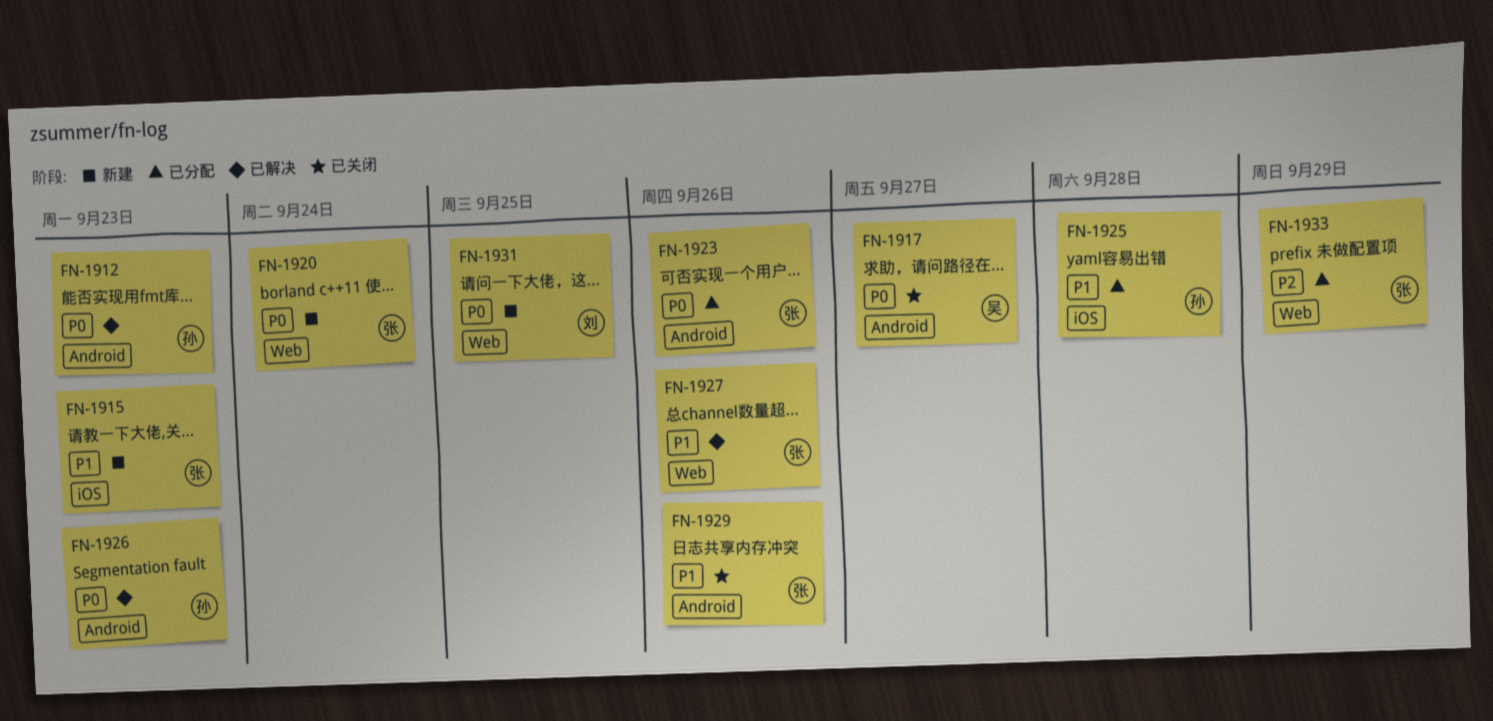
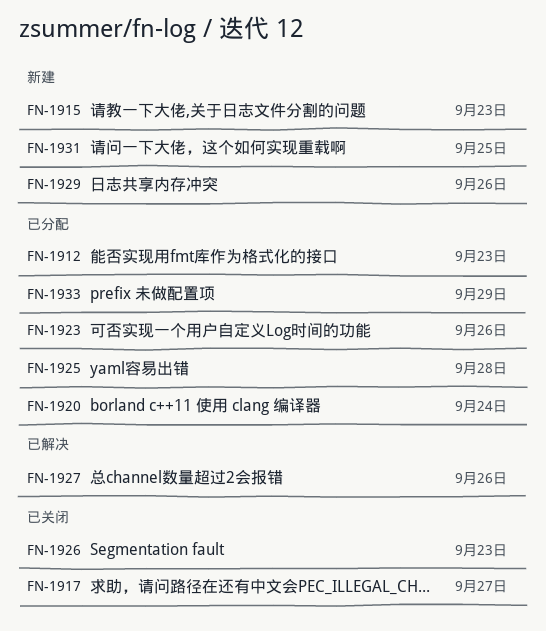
FN-1912, status: 已解决 -> 已分配
FN-1920, status: 新建 -> 已分配
FN-1926, status: 已解决 -> 已关闭
FN-1929, status: 已关闭 -> 新建

